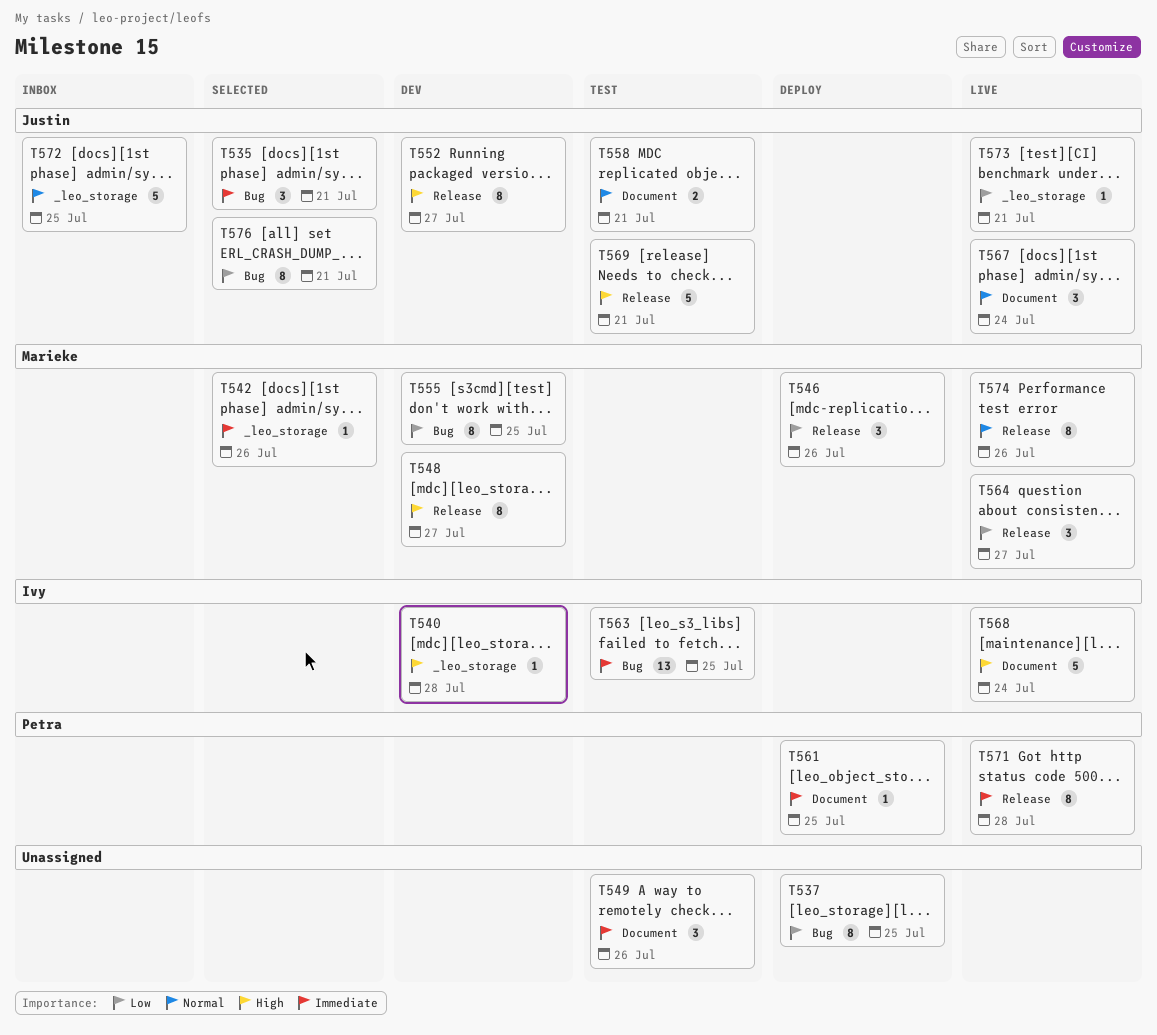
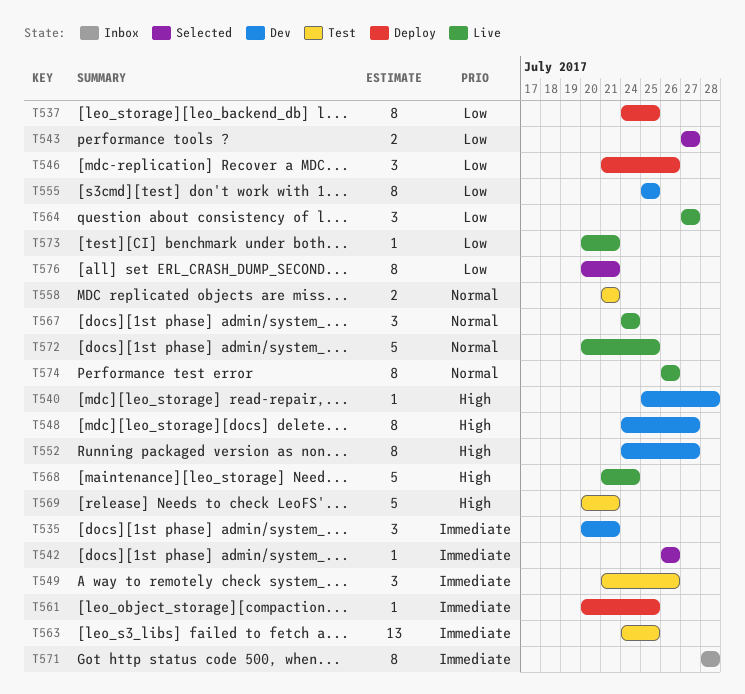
T535, status: Selected -> Dev
T543: none -> present
T571, status: Live -> Inbox
T572, status: Inbox -> Live

